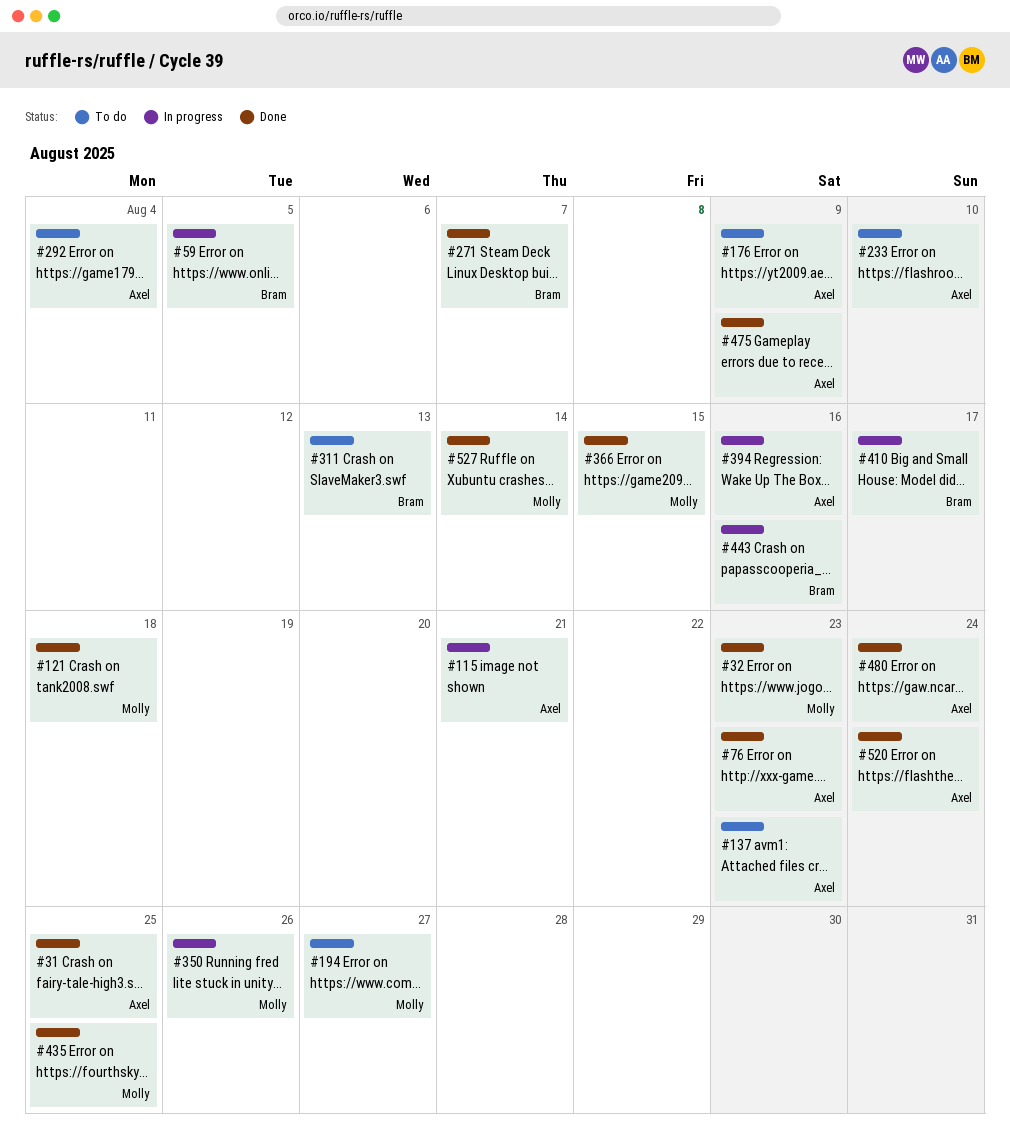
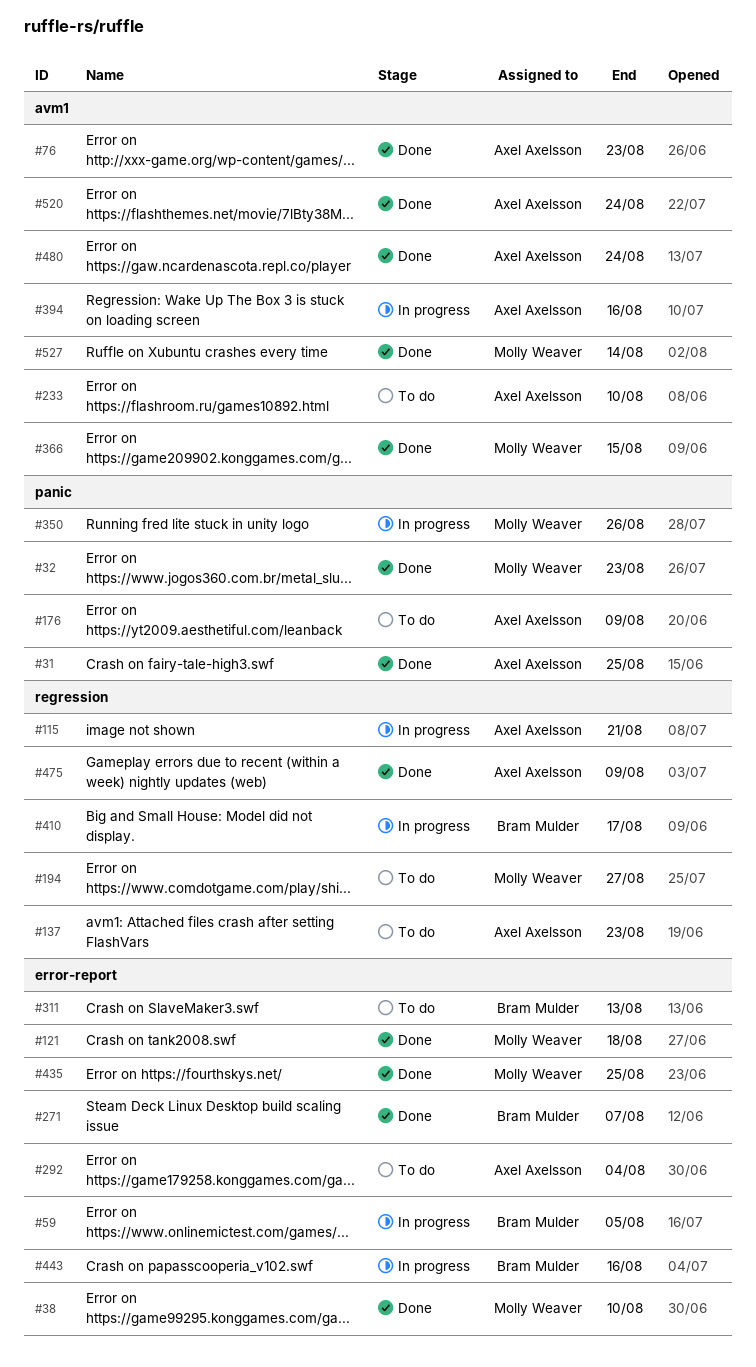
#38: none -> present

